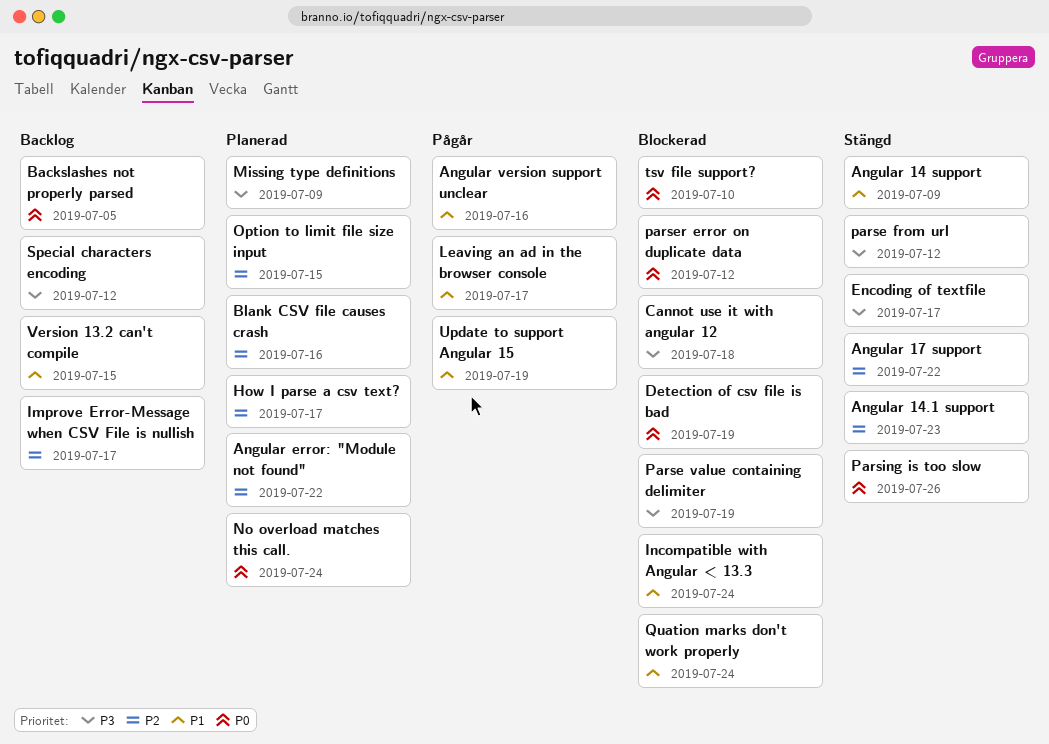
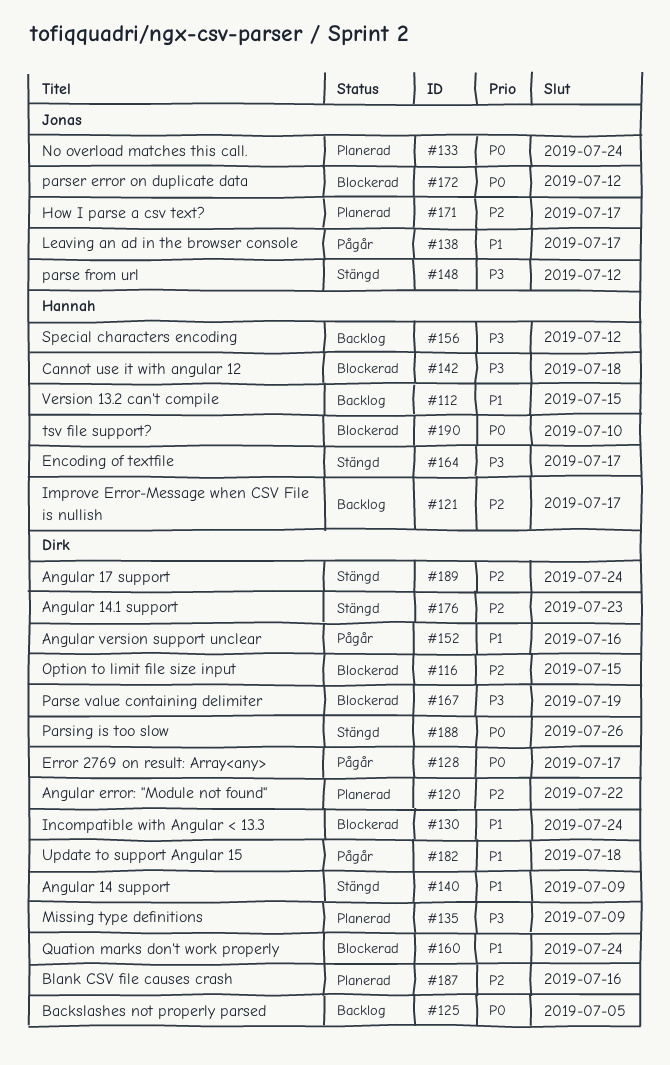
Angular 17 support, due: Jul 22 -> Jul 24
Detection of csv file is bad: present -> none
Error 2769 on result: Array<any>: none -> present
Option to limit file size input, status: Planerad -> Blockerad
Update to support Angular 15, due: Jul 19 -> Jul 18

